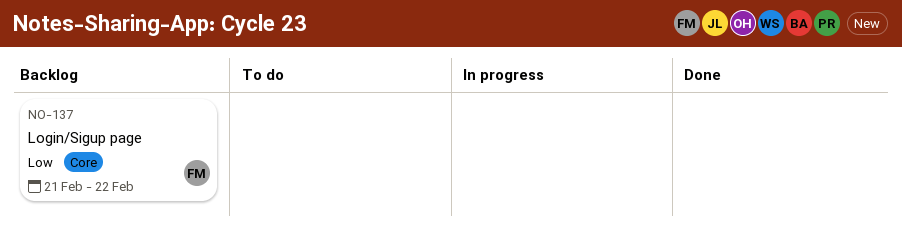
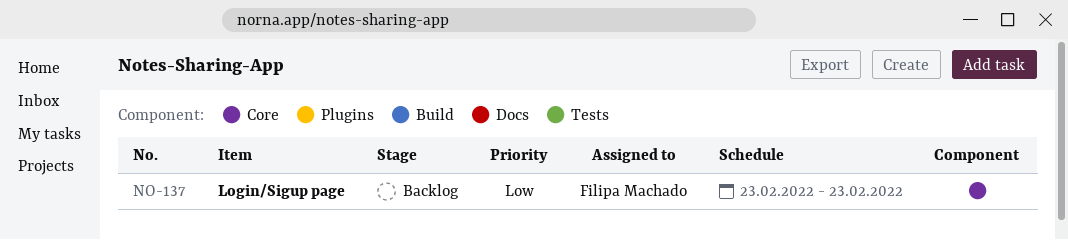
NO-137, start: Feb 21 -> Feb 23
NO-137, due: Feb 22 -> Feb 23

